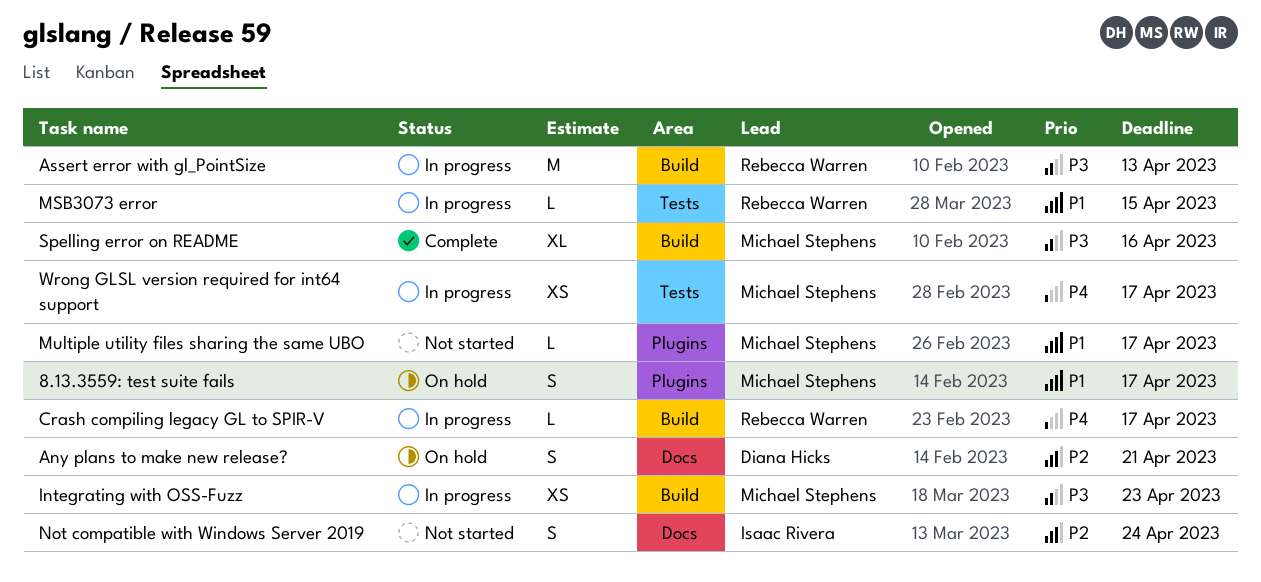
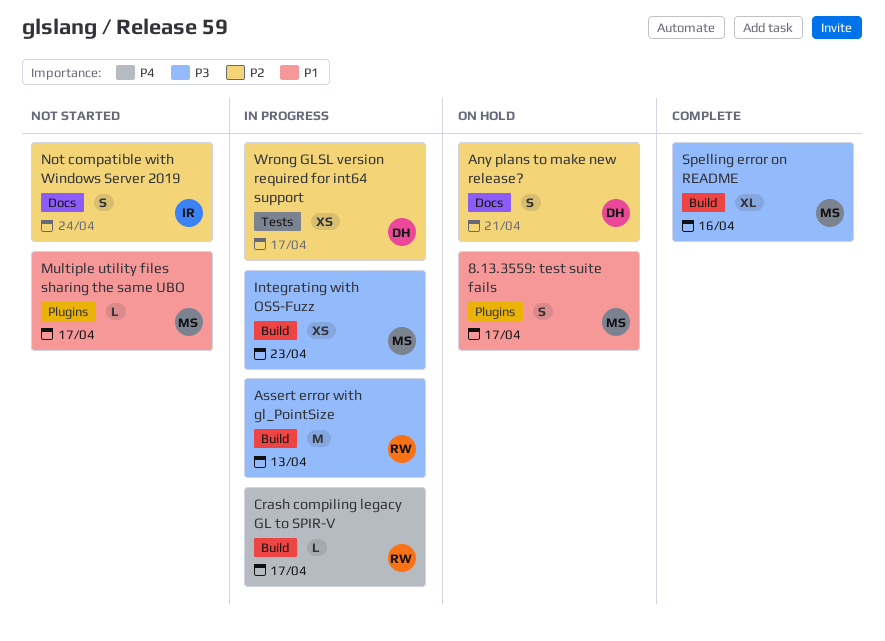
MSB3073 error: present -> none
Wrong GLSL version required for int64 support, owner: Michael Stephens -> Diana Hicks
Wrong GLSL version required for int64 support, priority: P4 -> P2

